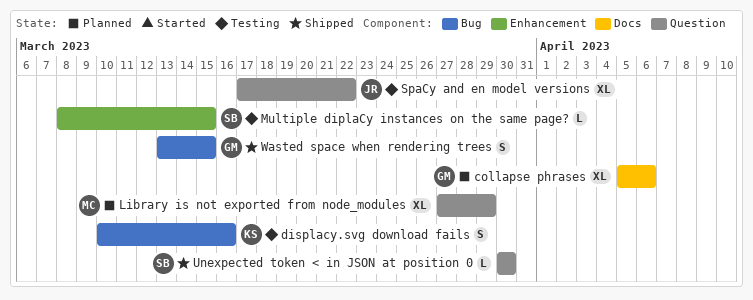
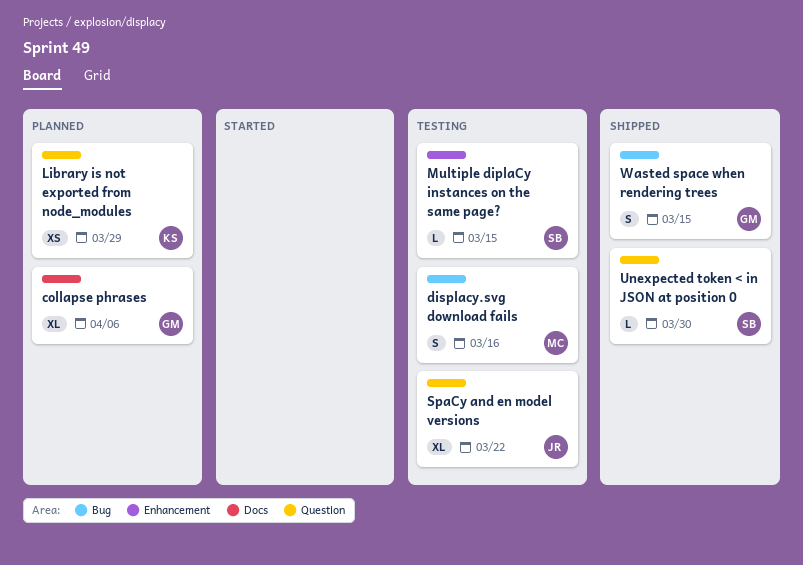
displacy.svg download fails, owner: KS -> MC
Library is not exported from node_modules, owner: MC -> KS
Library is not exported from node_modules, estimate: XL -> XS

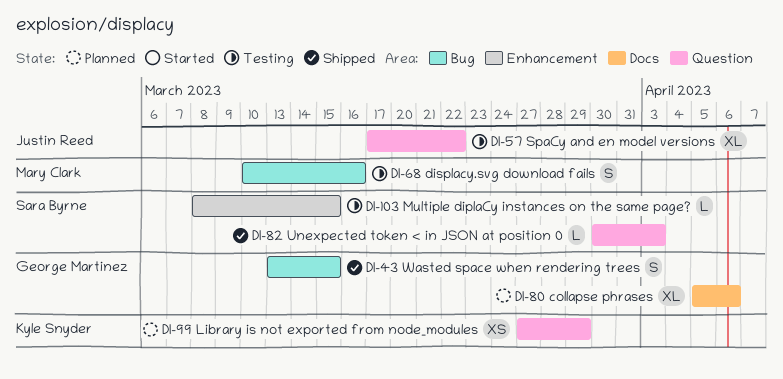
Unexpected token < in JSON at position 0, due: Mar 30 -> Apr 3

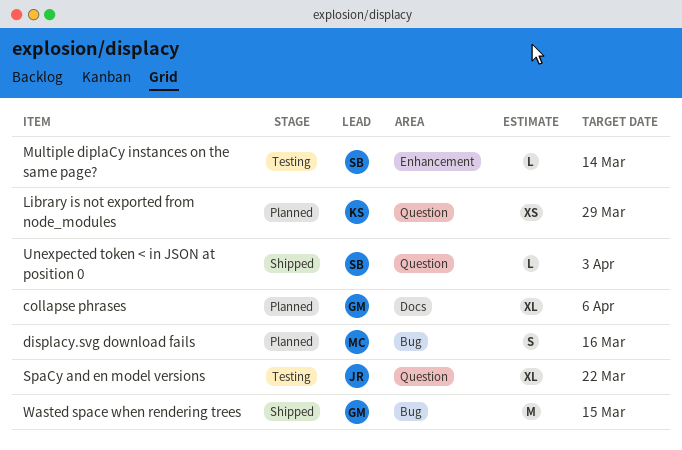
displacy.svg download fails, status: Testing -> Planned
Multiple diplaCy instances on the same page?, due: Mar 15 -> Mar 14
Wasted space when rendering trees, estimate: S -> M

